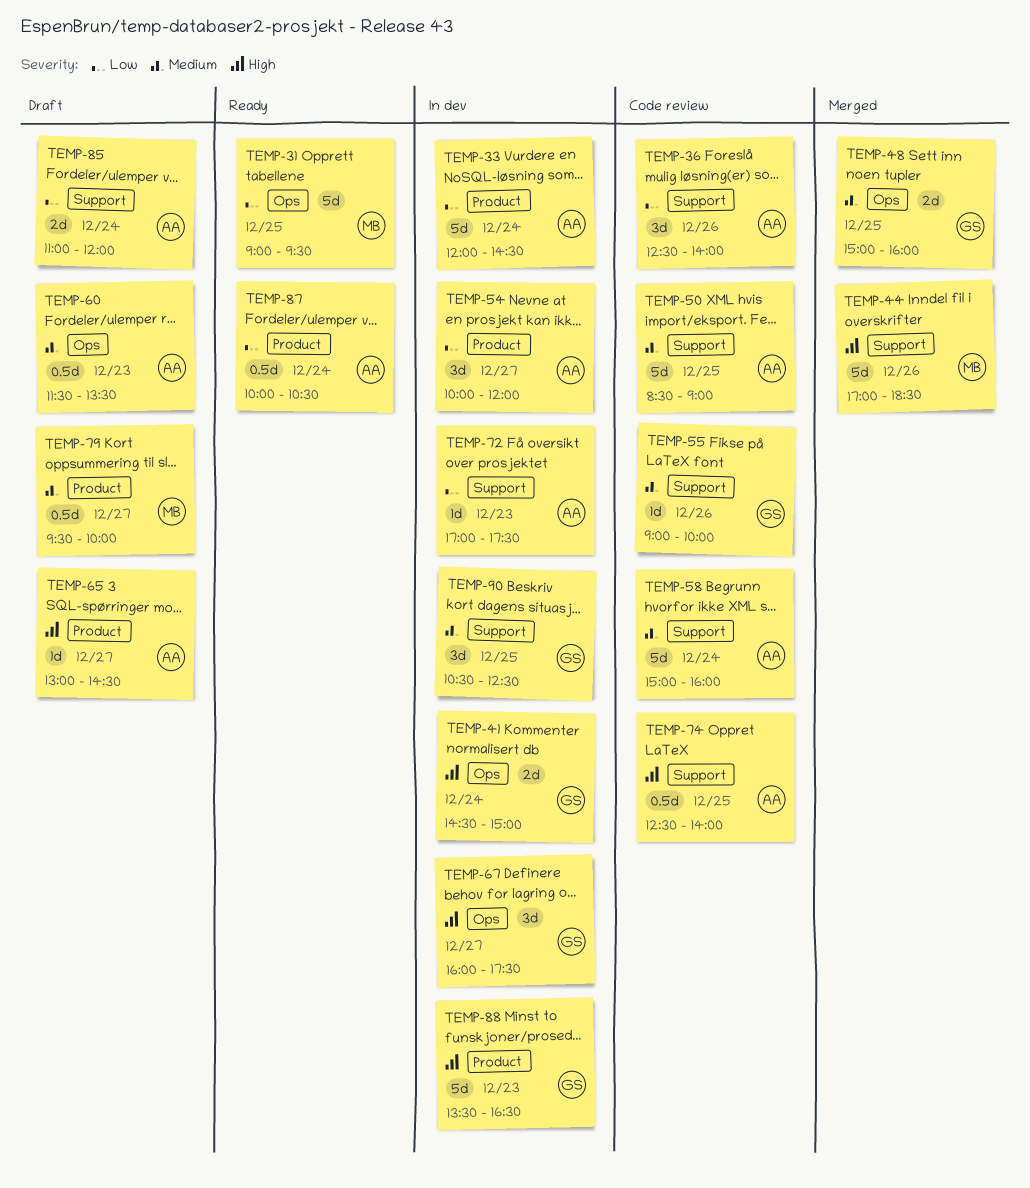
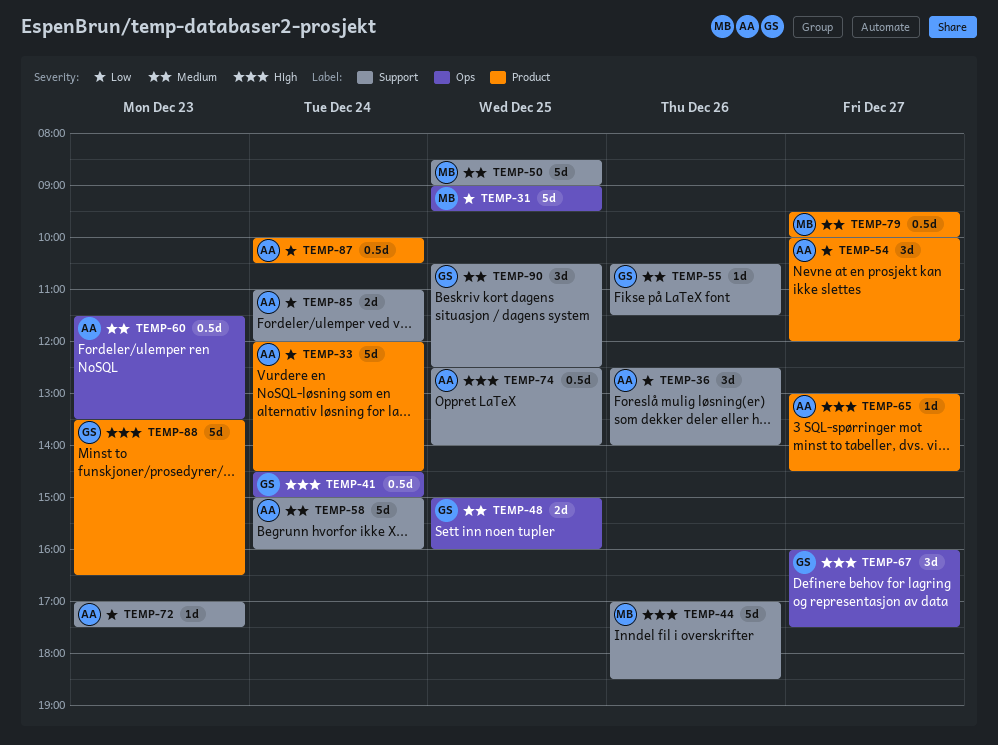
TEMP-41, estimate: 2d -> 0.5d
TEMP-50, owner: AA -> MB
TEMP-55, begins: 09:00 -> 10:30
TEMP-55, ends: 10:00 -> 11:30

